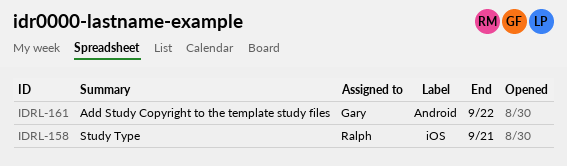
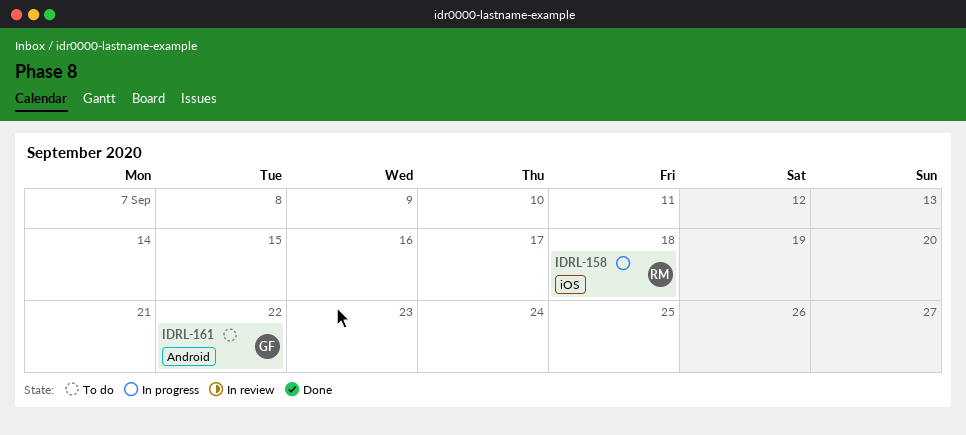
IDRL-158, due: Sep 21 -> Sep 18

